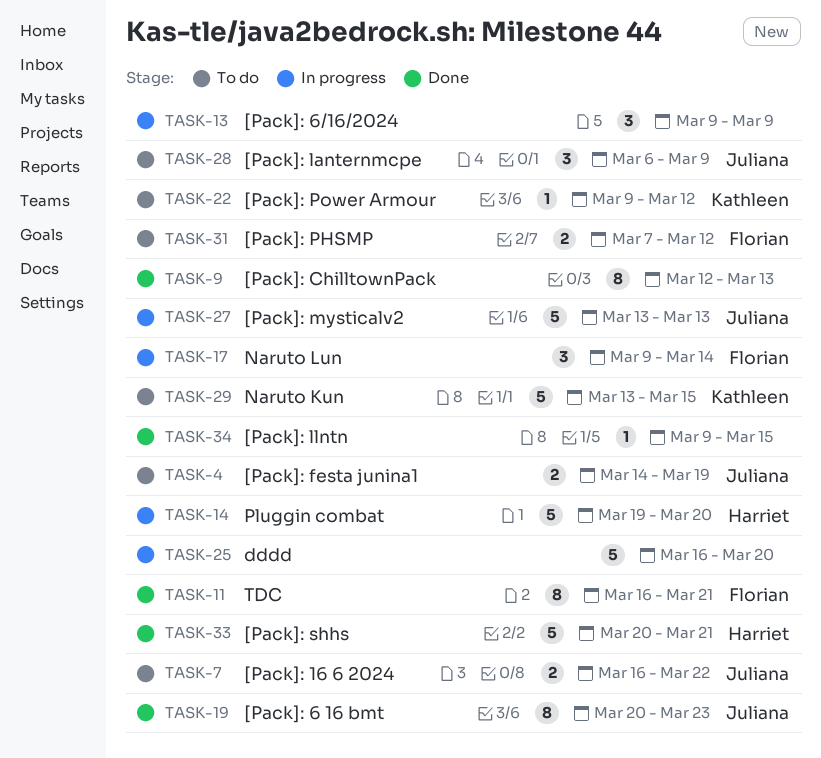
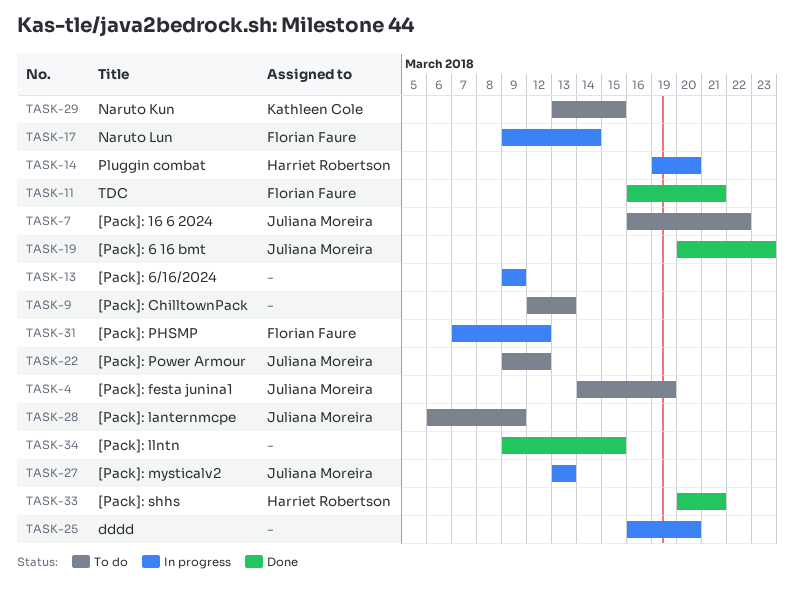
TASK-9, status: Done -> To do
TASK-22, owner: Kathleen Cole -> Juliana Moreira
TASK-31, status: To do -> In progress

